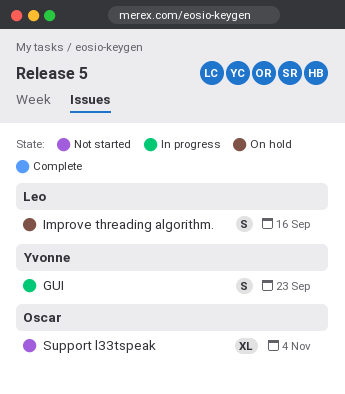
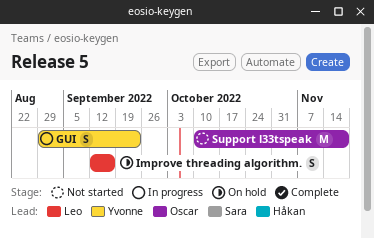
Support l33tspeak, estimate: XL -> M
Support l33tspeak, due: Nov 4 -> Nov 18

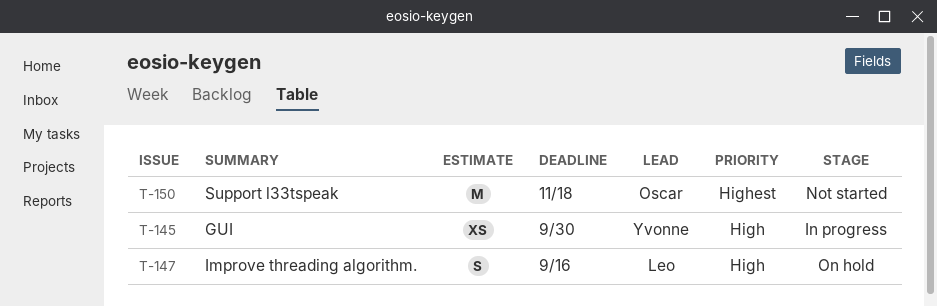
GUI, estimate: S -> XS
GUI, due: Sep 23 -> Sep 30

